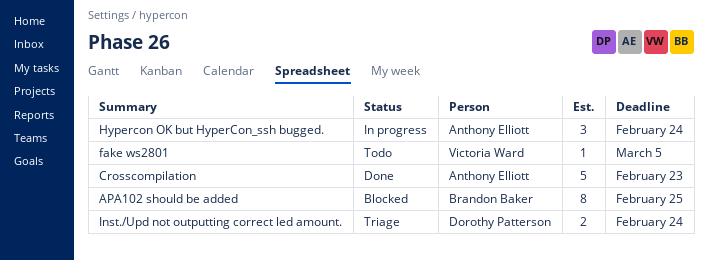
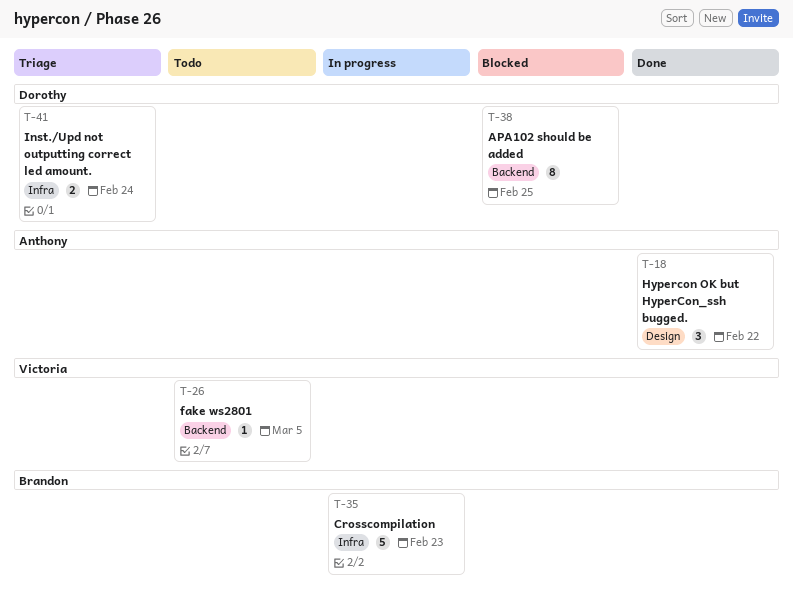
APA102 should be added, owner: Brandon Baker -> Dorothy Patterson
Crosscompilation, status: Done -> In progress
Crosscompilation, owner: Anthony Elliott -> Brandon Baker
Hypercon OK but HyperCon_ssh bugged., status: In progress -> Done
Hypercon OK but HyperCon_ssh bugged., due: Feb 24 -> Feb 22

